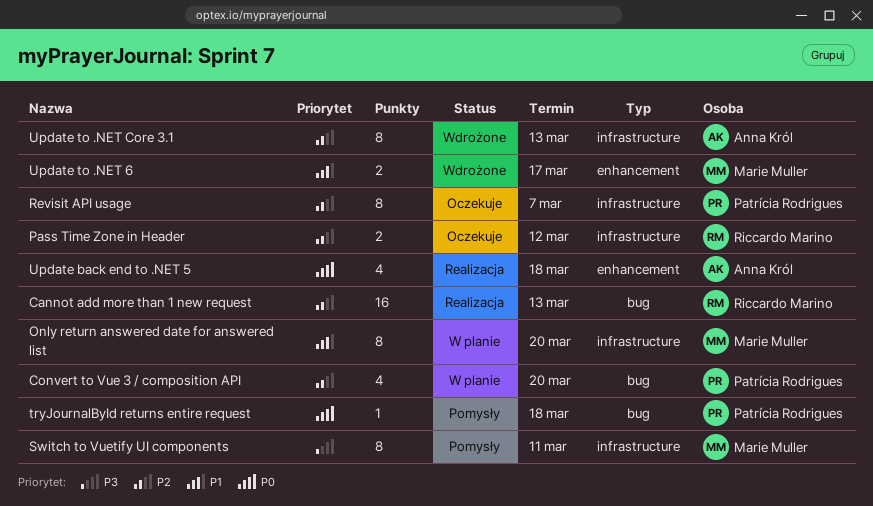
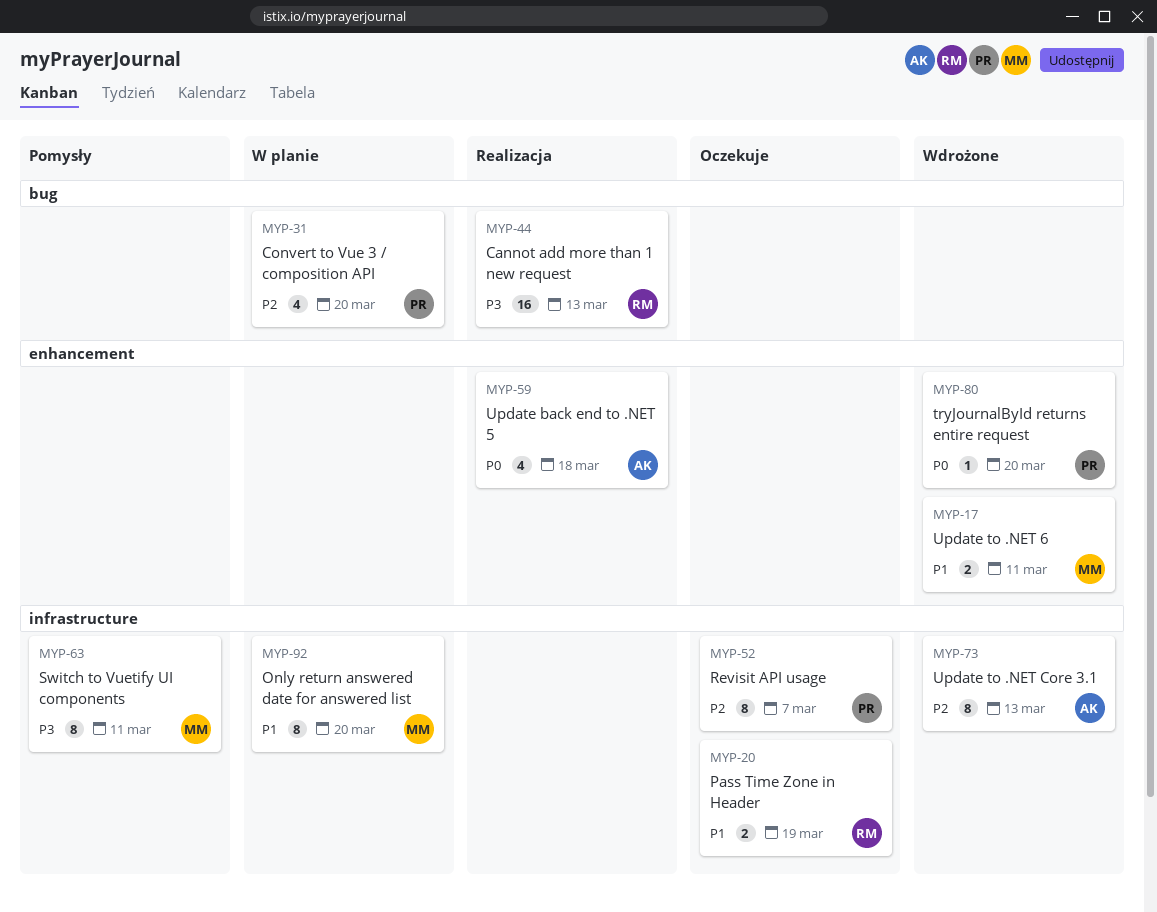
Cannot add more than 1 new request, priority: P2 -> P3
Pass Time Zone in Header, priority: P2 -> P1
Pass Time Zone in Header, due: Mar 12 -> Mar 19
tryJournalById returns entire request, status: Pomysły -> Wdrożone
tryJournalById returns entire request, label: bug -> enhancement
tryJournalById returns entire request, due: Mar 18 -> Mar 20
Update to .NET 6, due: Mar 17 -> Mar 11

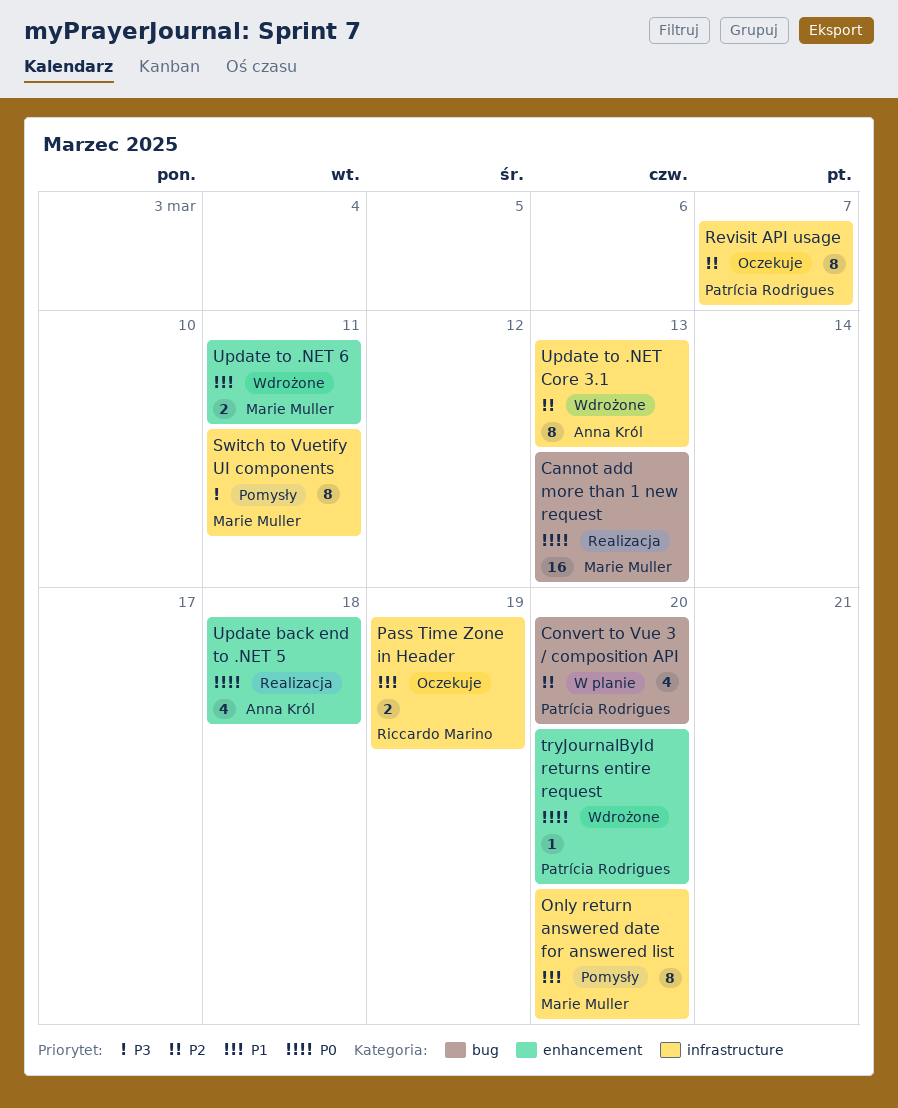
Cannot add more than 1 new request, owner: Riccardo Marino -> Marie Muller
Cannot add more than 1 new request, priority: P3 -> P0
Only return answered date for answered list, status: W planie -> Pomysły

